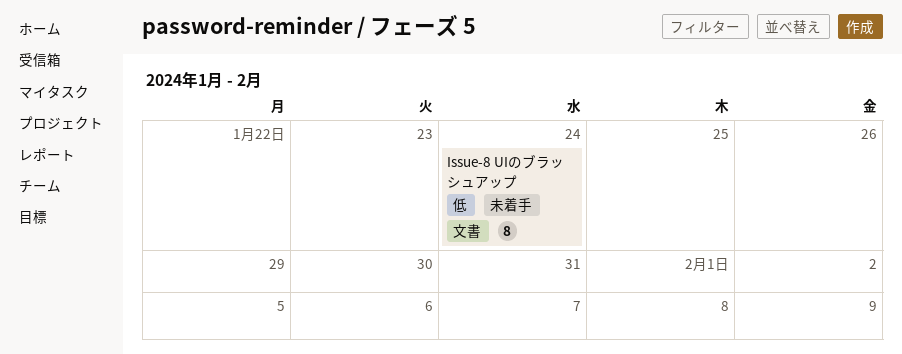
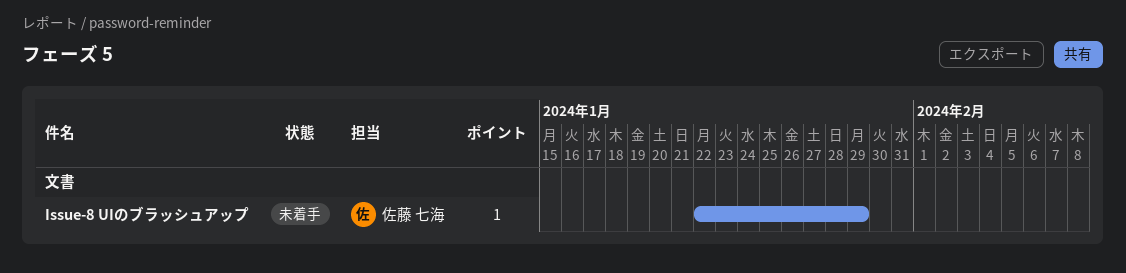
Issue-8 UIのブラッシュアップ, estimate: 8 -> 1
Issue-8 UIのブラッシュアップ, due: Jan 24 -> Jan 29

